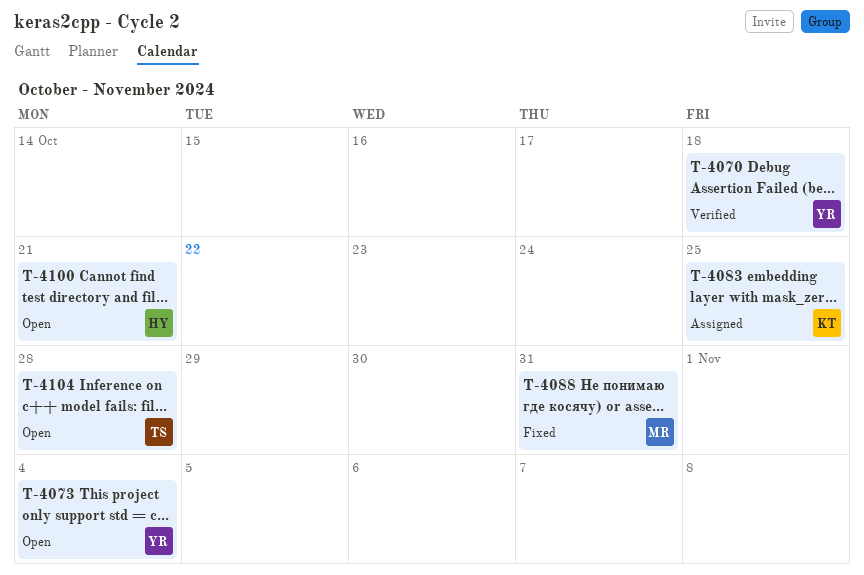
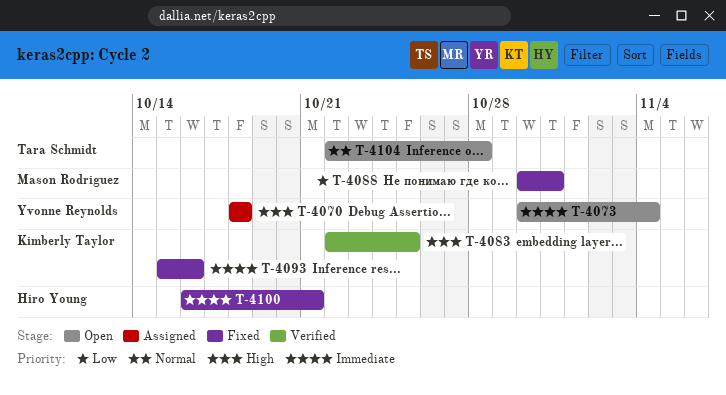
T-4070, status: Verified -> Assigned
T-4083, status: Assigned -> Verified
T-4093: none -> present
T-4100, status: Open -> Fixed

